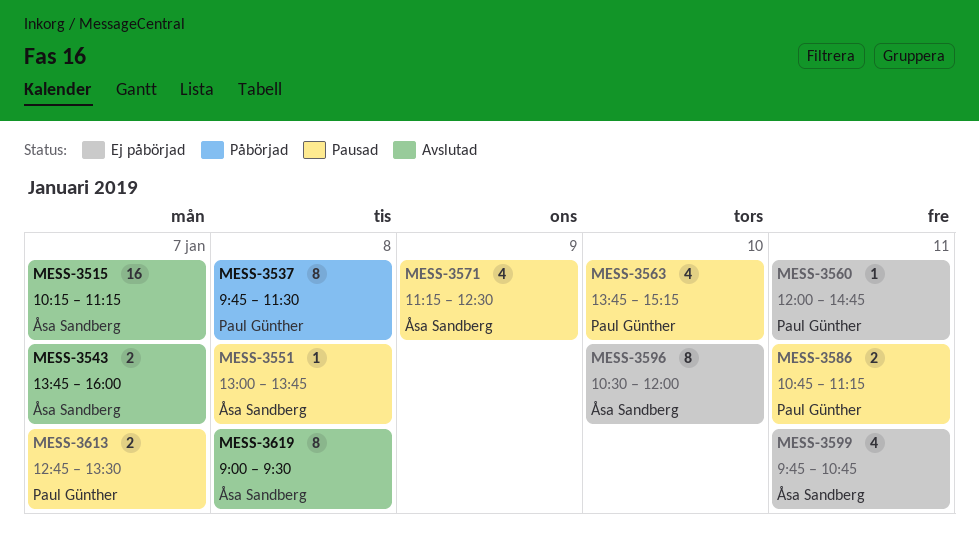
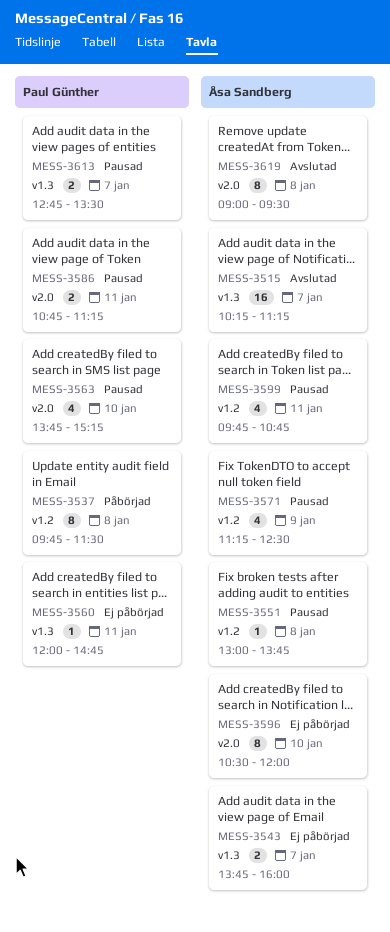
MESS-3543, status: Avslutad -> Ej påbörjad
MESS-3599, status: Ej påbörjad -> Pausad

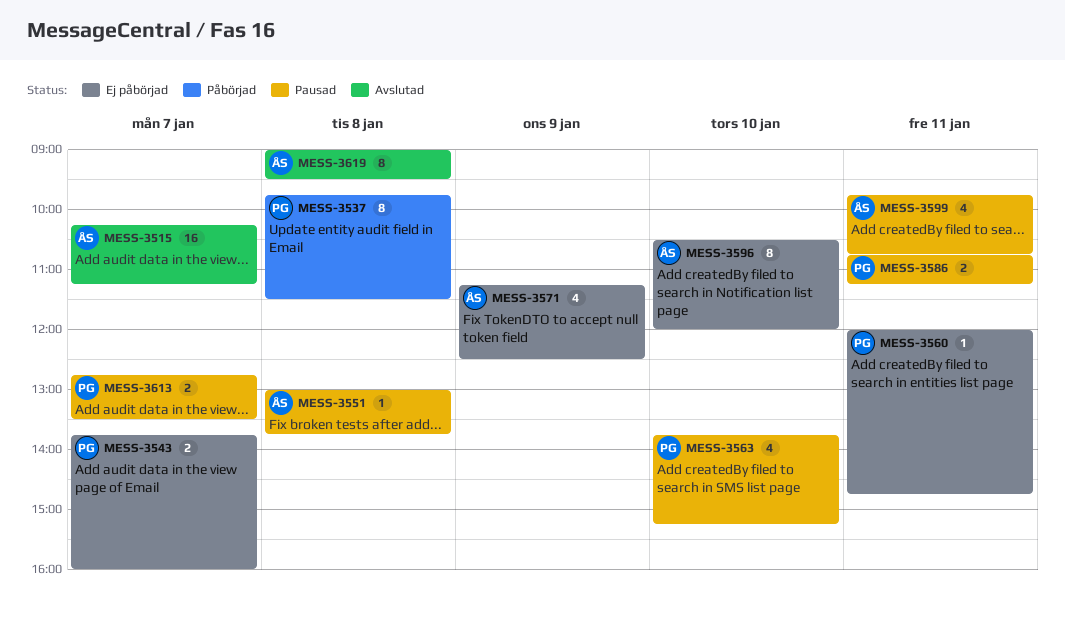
MESS-3543, owner: Åsa Sandberg -> Paul Günther
MESS-3571, status: Pausad -> Ej påbörjad

